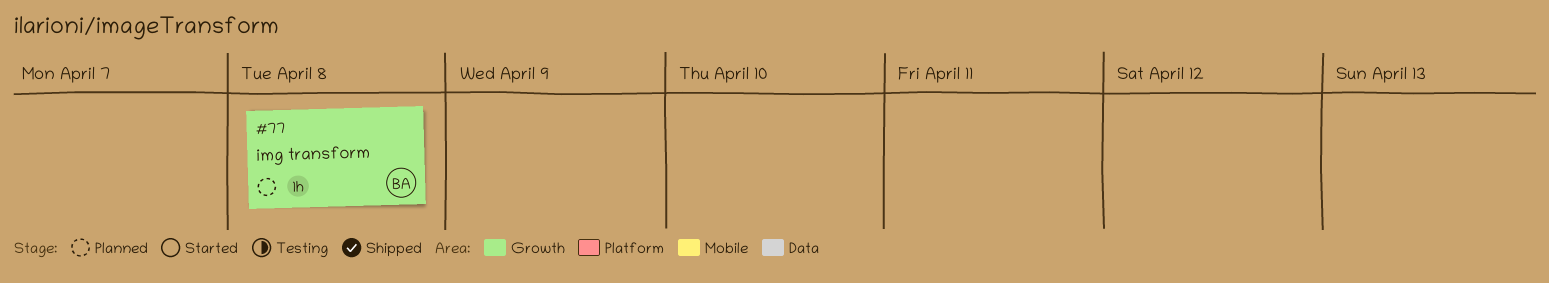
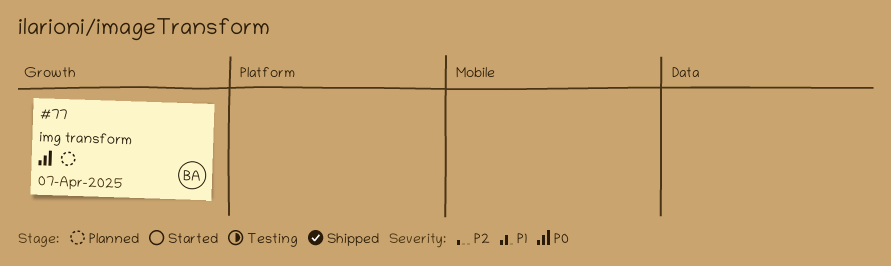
#77, due: Apr 8 -> Apr 7

